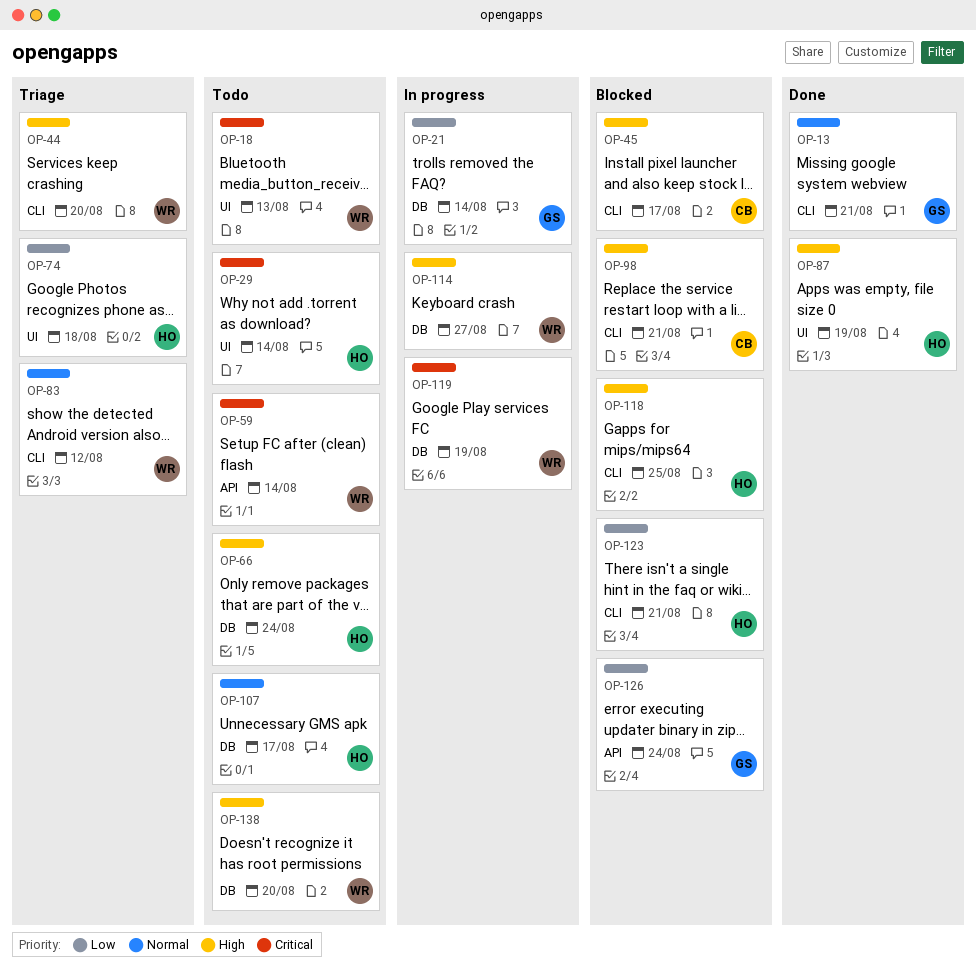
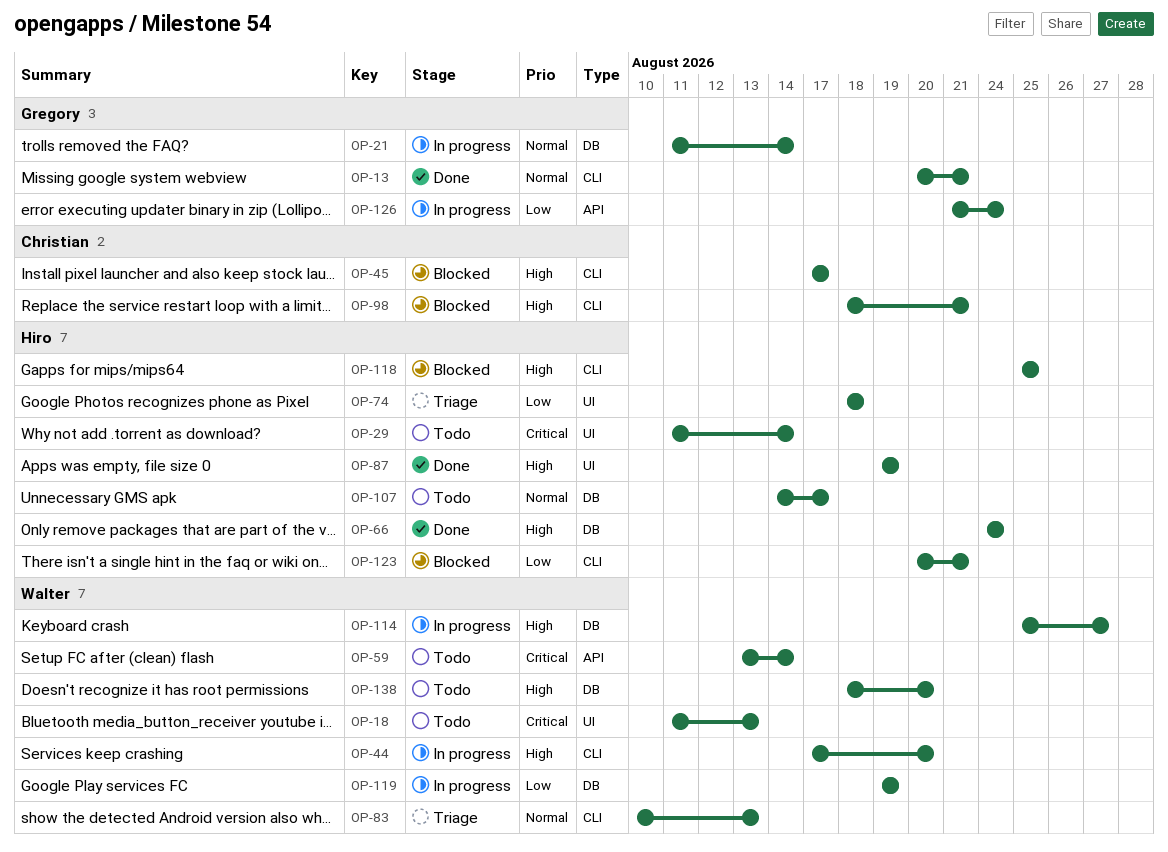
OP-21, priority: Low -> Normal
OP-44, status: Triage -> In progress
OP-66, status: Todo -> Done
OP-83, due: Aug 12 -> Aug 13
OP-119, priority: Critical -> Low
OP-126, status: Blocked -> In progress

